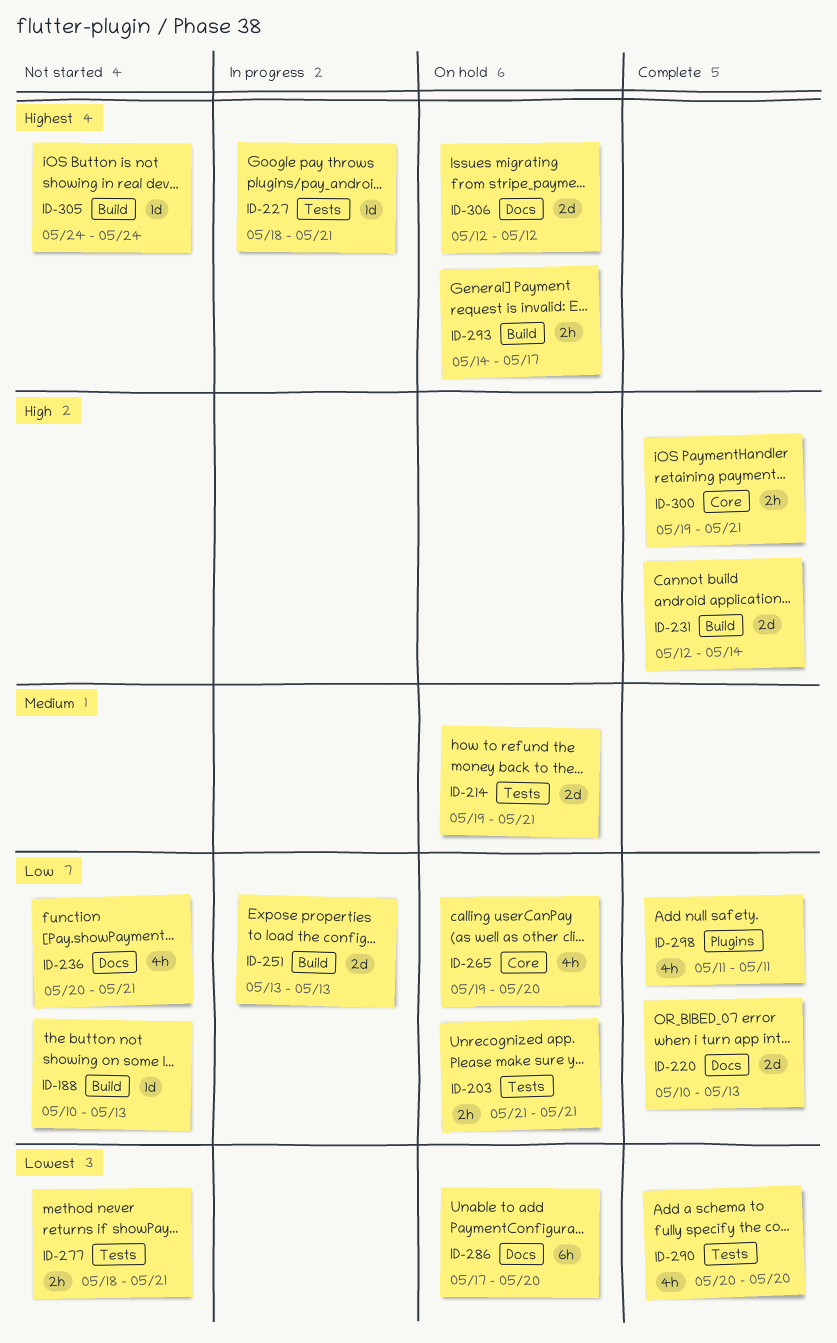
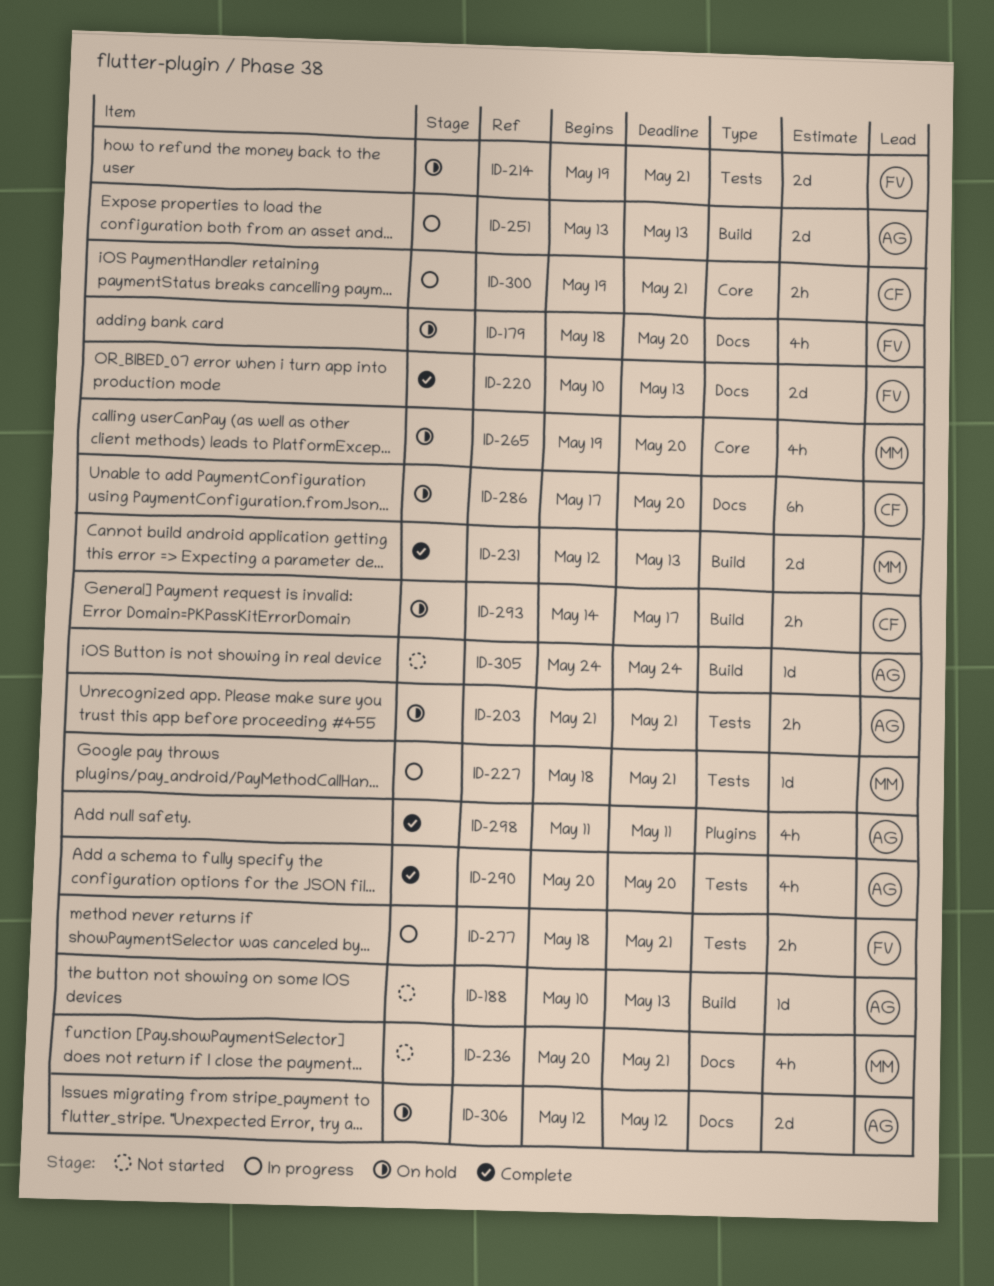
ID-179: none -> present
ID-231, due: May 14 -> May 13
ID-277, status: Not started -> In progress
ID-300, status: Complete -> In progress

